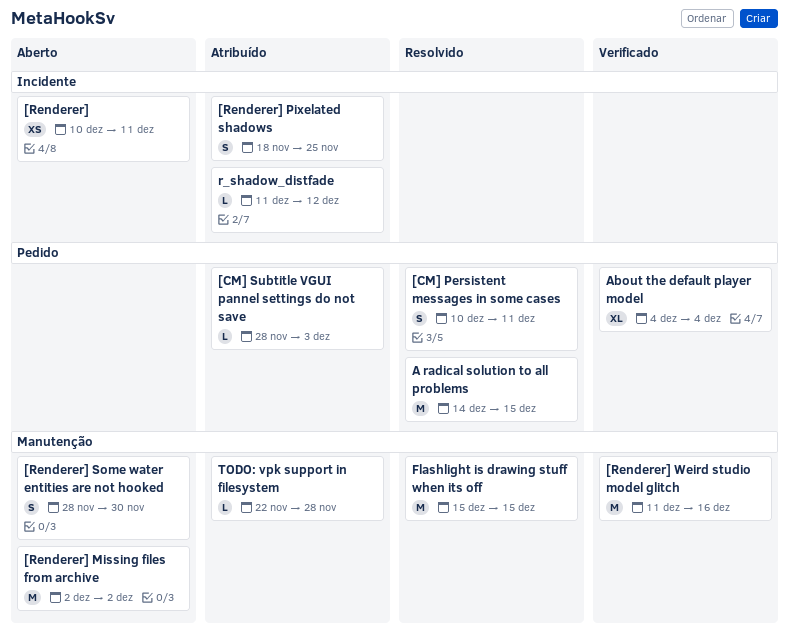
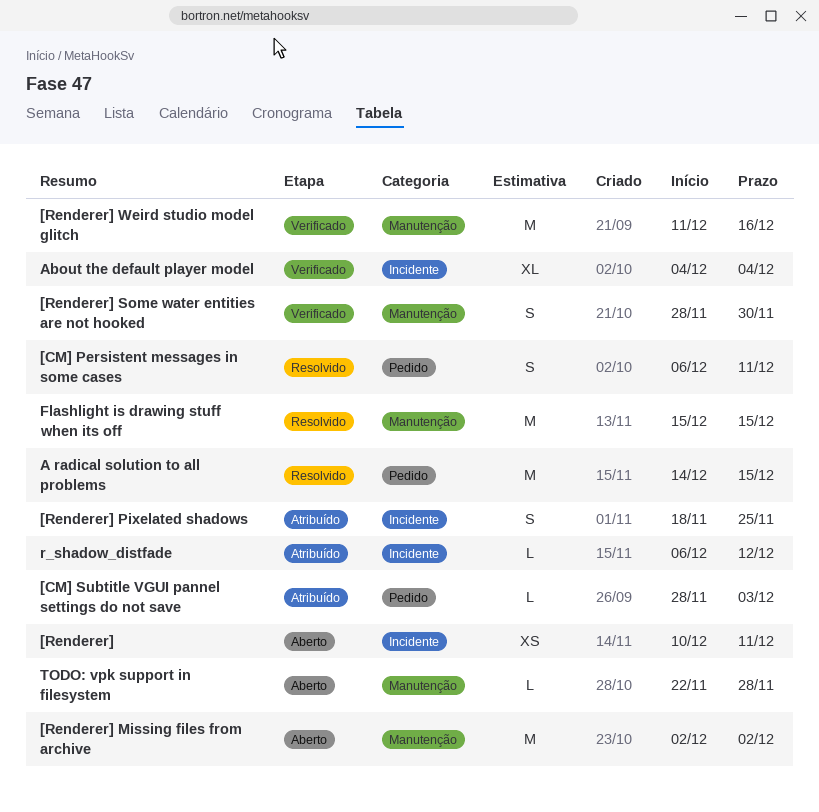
[CM] Persistent messages in some cases, start: Dec 10 -> Dec 6
[Renderer] Some water entities are not hooked, status: Aberto -> Verificado
About the default player model, label: Pedido -> Incidente
r_shadow_distfade, start: Dec 11 -> Dec 6
TODO: vpk support in filesystem, status: Atribuído -> Aberto

